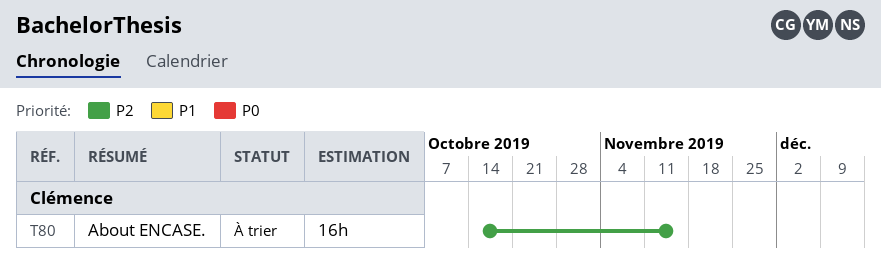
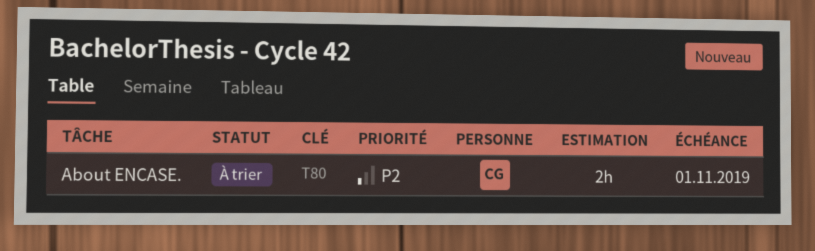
T80, estimate: 16h -> 2h
T80, due: Nov 15 -> Nov 1

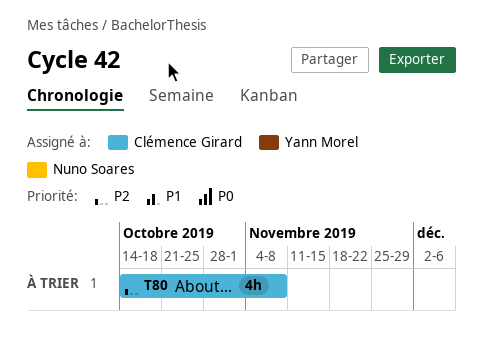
T80, estimate: 2h -> 4h
T80, due: Nov 1 -> Nov 8

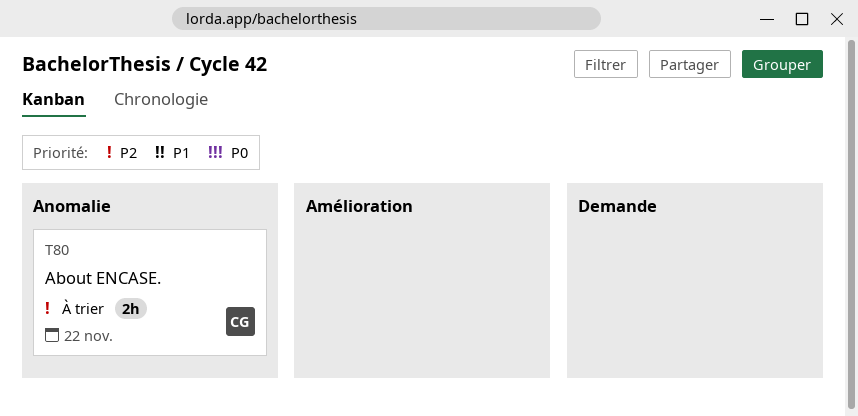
T80, estimate: 4h -> 2h
T80, due: Nov 8 -> Nov 22

